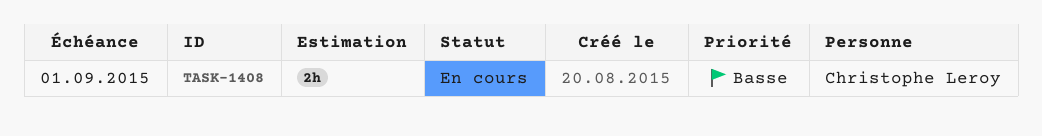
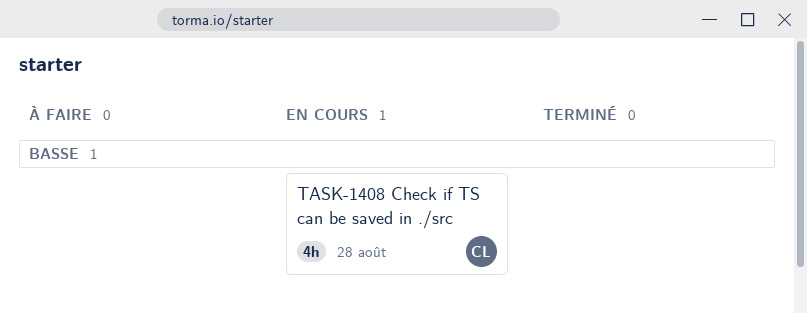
TASK-1408, estimate: 2h -> 4h
TASK-1408, due: Sep 1 -> Aug 28

